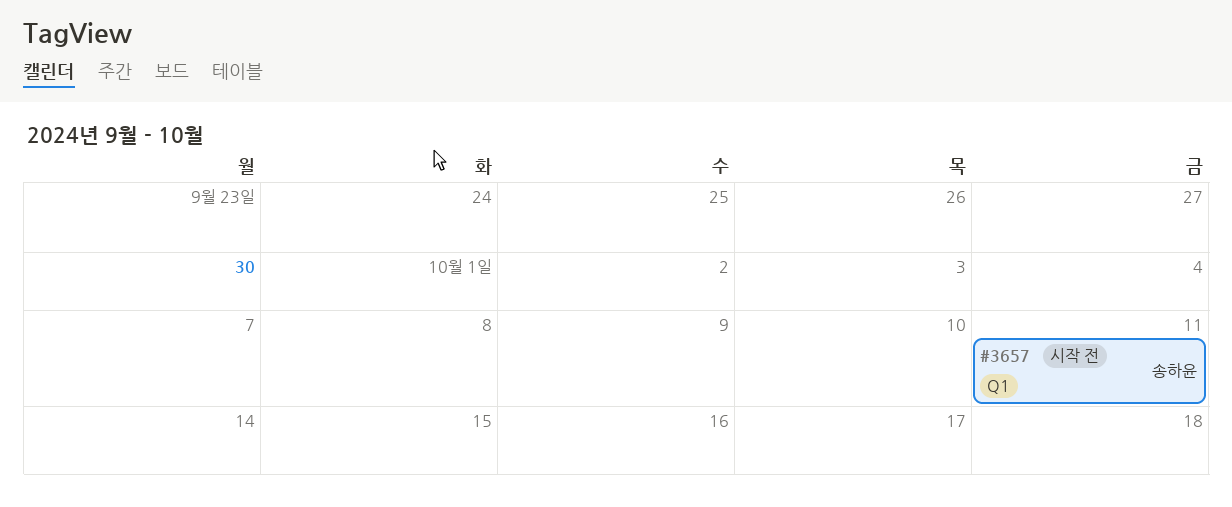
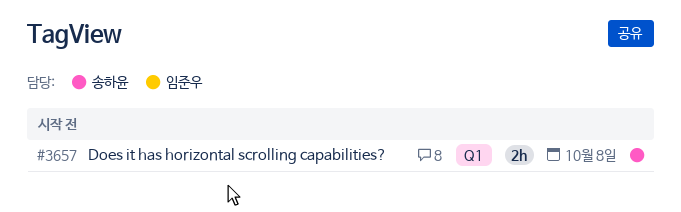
#3657, due: Oct 11 -> Oct 8

